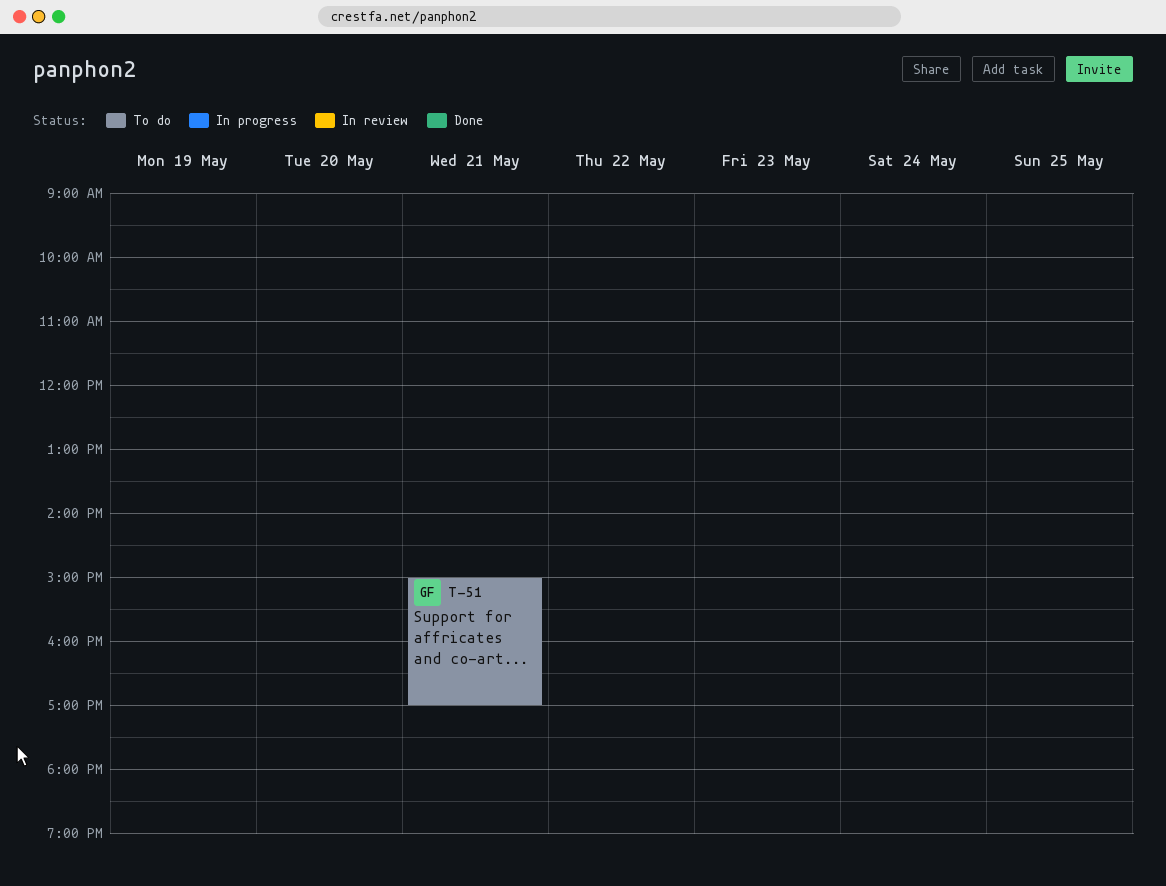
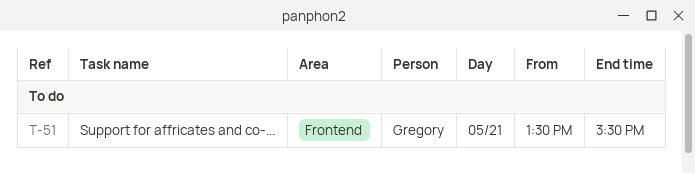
T-51, begins: 15:00 -> 13:30
T-51, ends: 17:00 -> 15:30

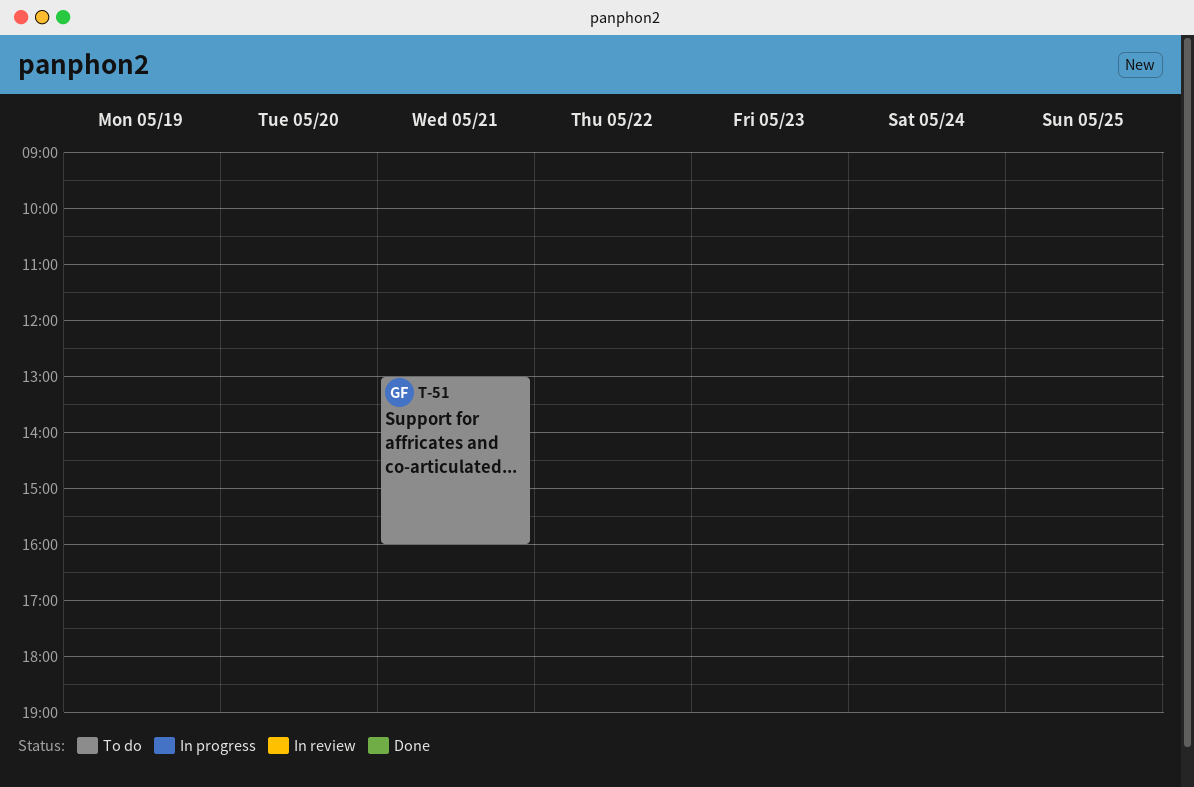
T-51, begins: 13:30 -> 13:00
T-51, ends: 15:30 -> 16:00

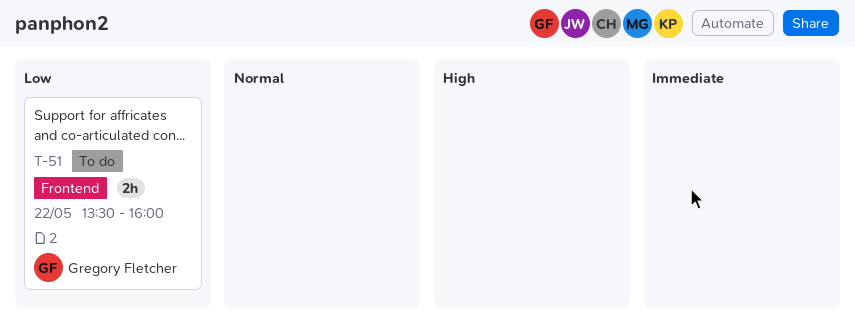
T-51, day: May 21 -> May 22
T-51, begins: 13:00 -> 13:30

